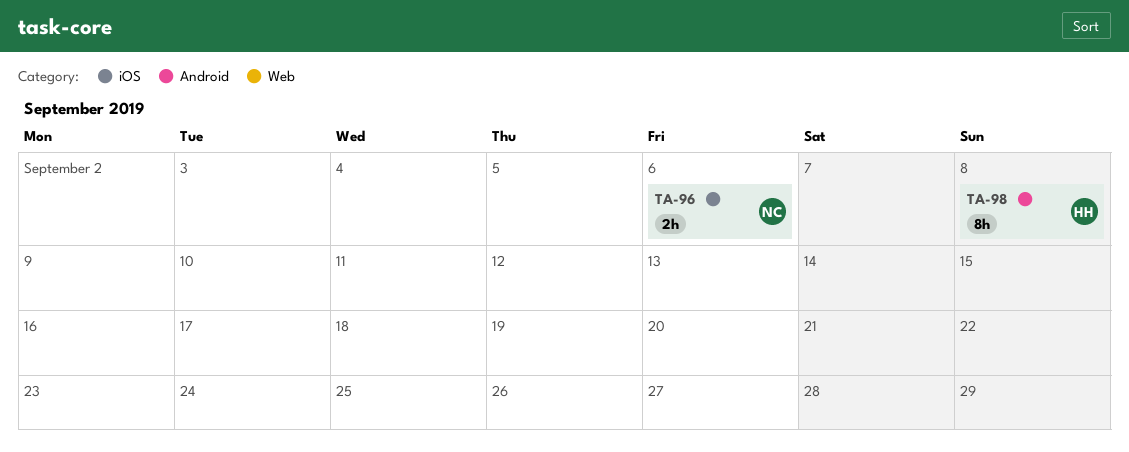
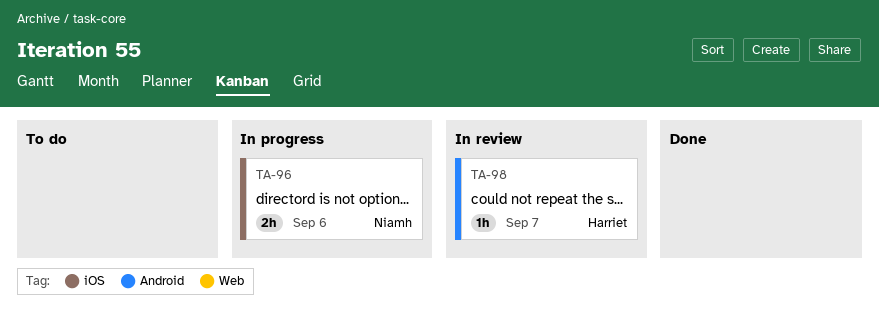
TA-98, estimate: 8h -> 1h
TA-98, due: Sep 8 -> Sep 7

